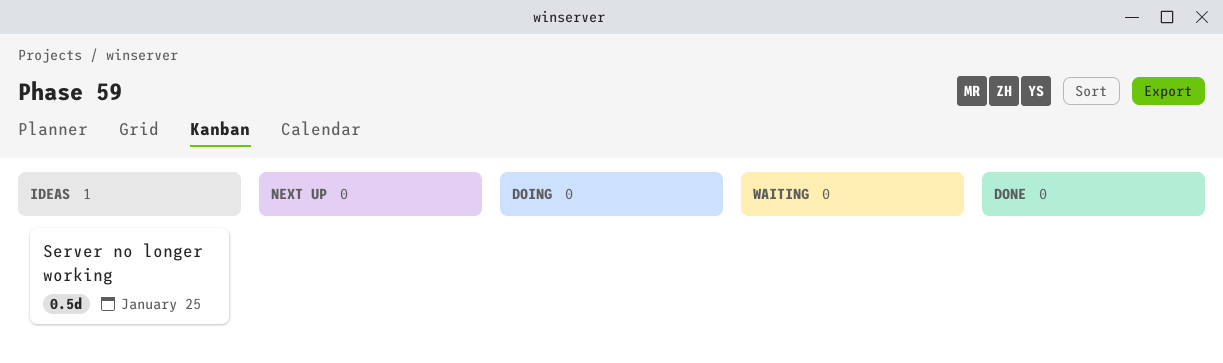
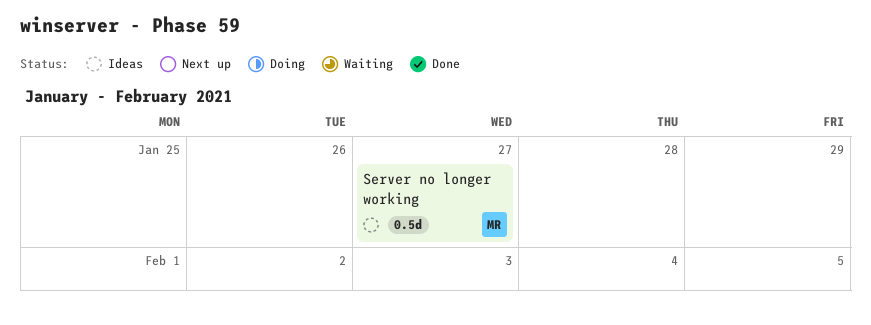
Server no longer working, due: Jan 25 -> Jan 27

